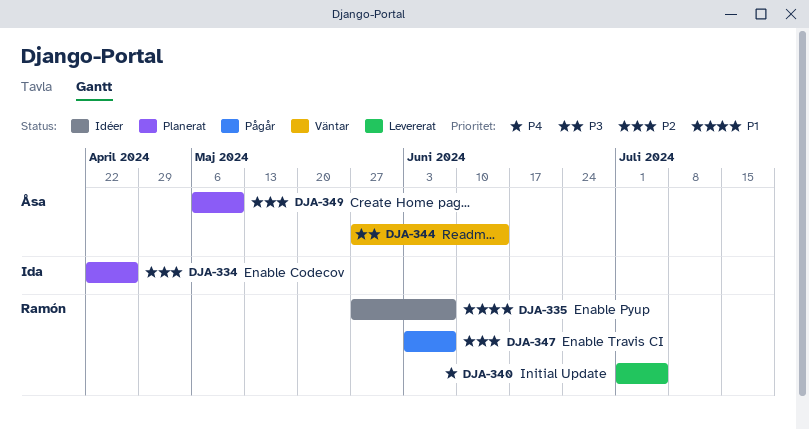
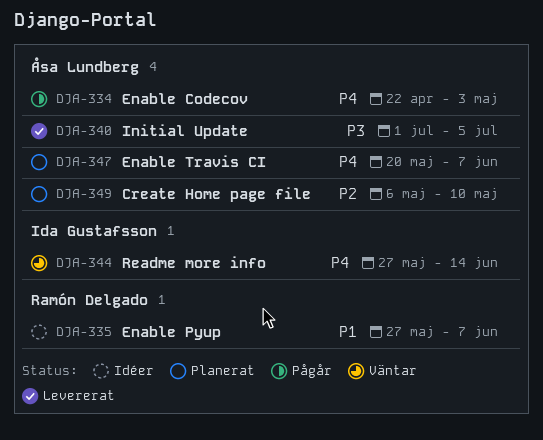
DJA-334, status: Planerat -> Pågår
DJA-334, owner: Ida Gustafsson -> Åsa Lundberg
DJA-334, priority: P2 -> P4
DJA-334, due: Apr 26 -> May 3
DJA-340, owner: Ramón Delgado -> Åsa Lundberg
DJA-340, priority: P4 -> P3
DJA-344, owner: Åsa Lundberg -> Ida Gustafsson
DJA-344, priority: P3 -> P4
DJA-347, status: Pågår -> Planerat
DJA-347, owner: Ramón Delgado -> Åsa Lundberg
DJA-347, priority: P2 -> P4
DJA-347, start: Jun 3 -> May 20

